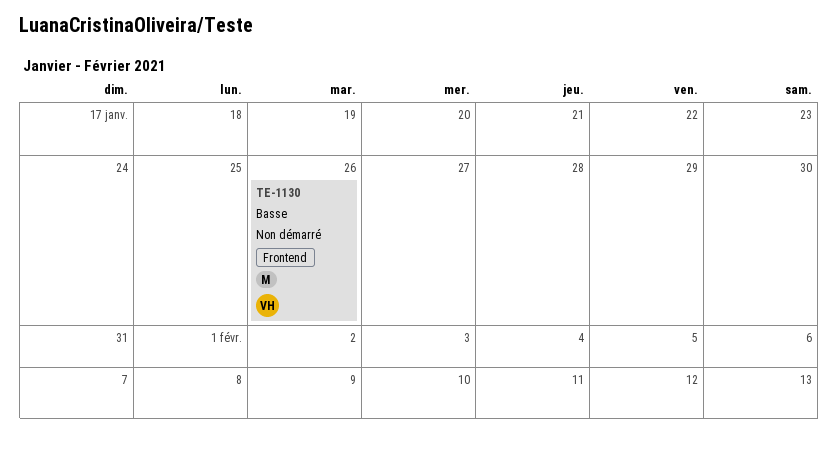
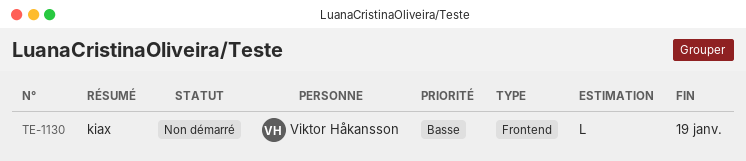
TE-1130, estimate: M -> L
TE-1130, due: Jan 26 -> Jan 19

